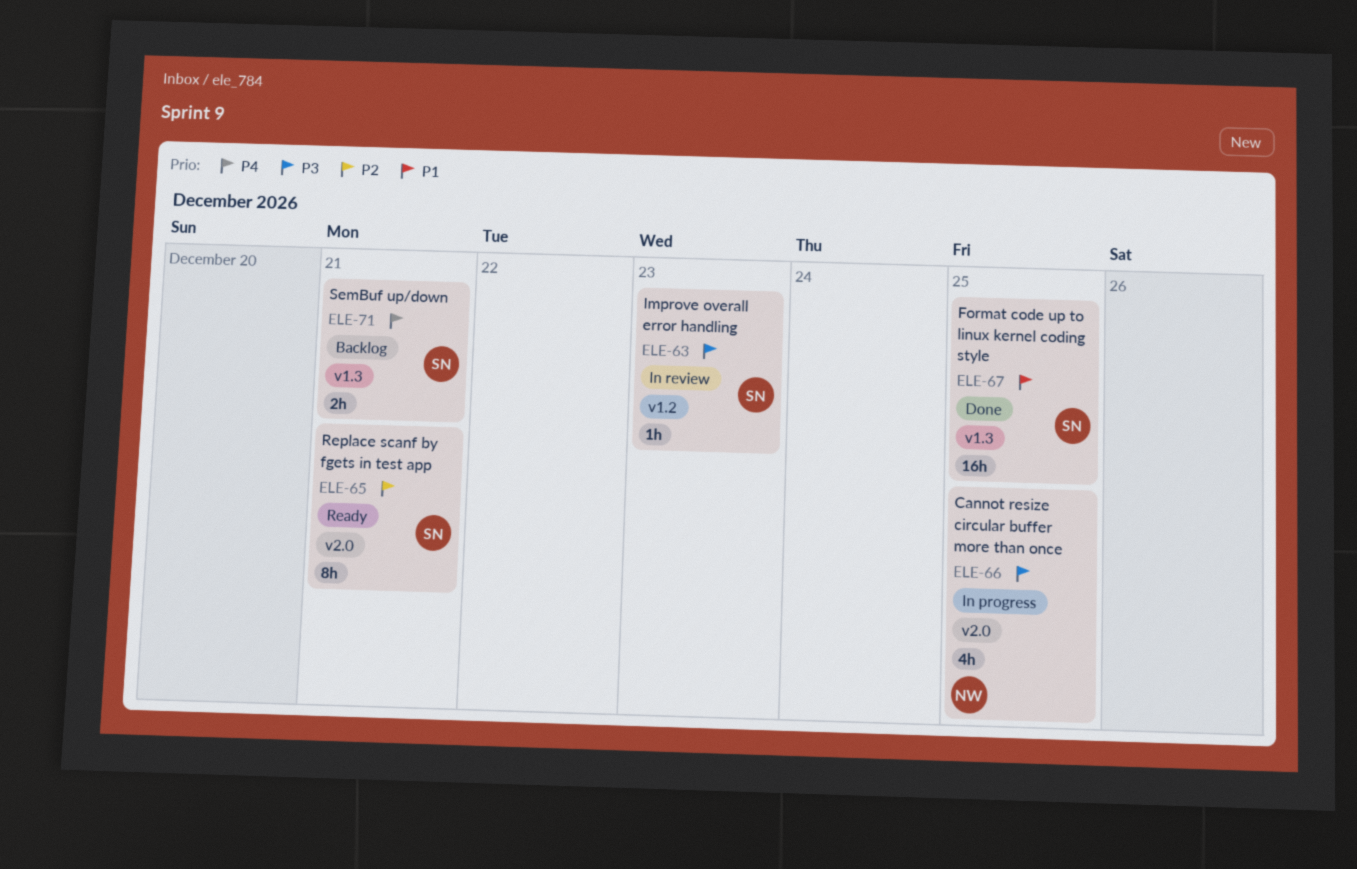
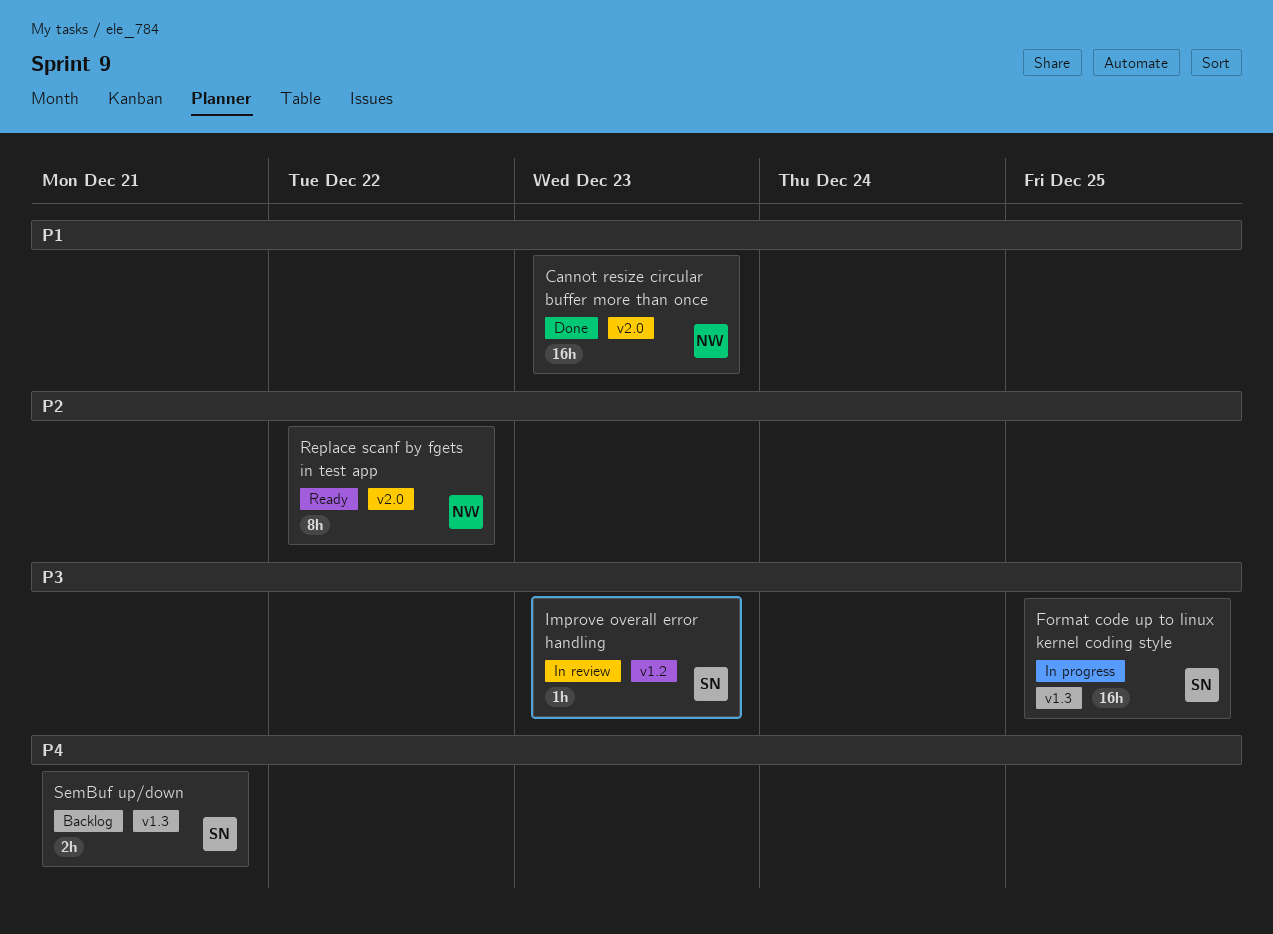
Cannot resize circular buffer more than once, status: In progress -> Done
Cannot resize circular buffer more than once, priority: P3 -> P1
Cannot resize circular buffer more than once, estimate: 4h -> 16h
Cannot resize circular buffer more than once, due: Dec 25 -> Dec 23
Format code up to linux kernel coding style, status: Done -> In progress
Format code up to linux kernel coding style, priority: P1 -> P3
Replace scanf by fgets in test app, owner: SN -> NW
Replace scanf by fgets in test app, due: Dec 21 -> Dec 22

